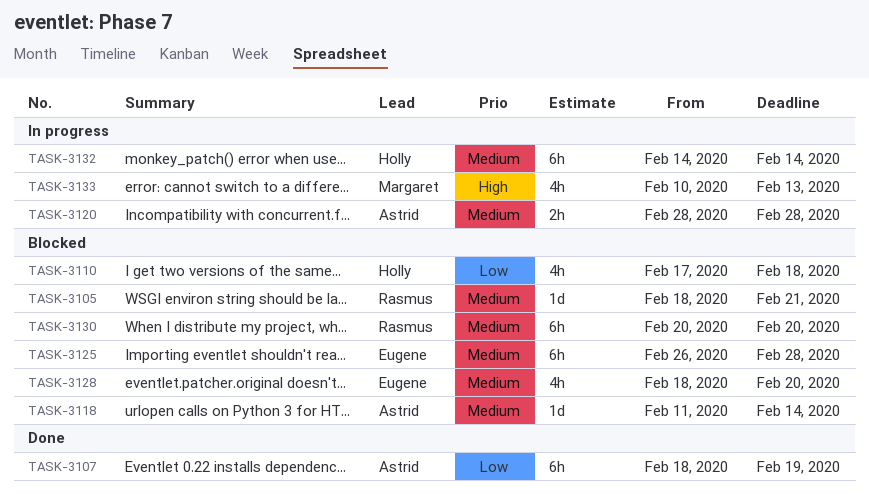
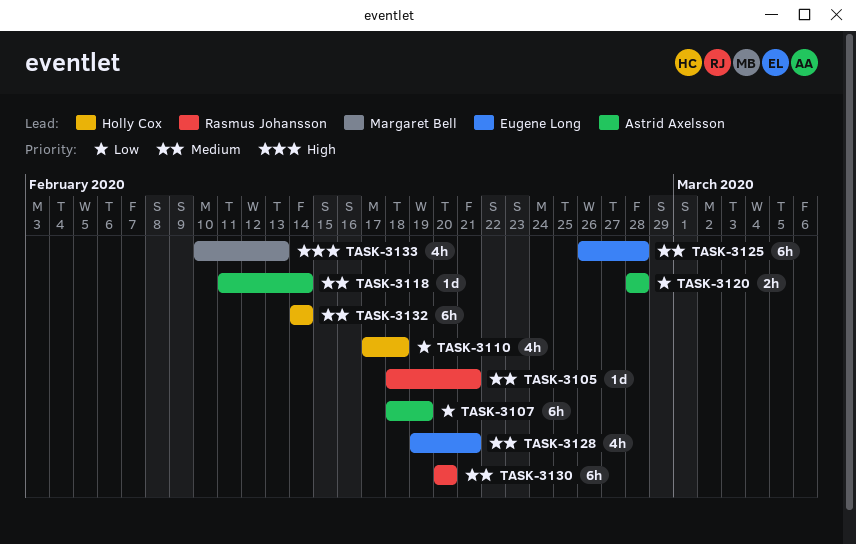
TASK-3120, priority: Medium -> Low
TASK-3128, start: Feb 18 -> Feb 19
TASK-3128, due: Feb 20 -> Feb 21

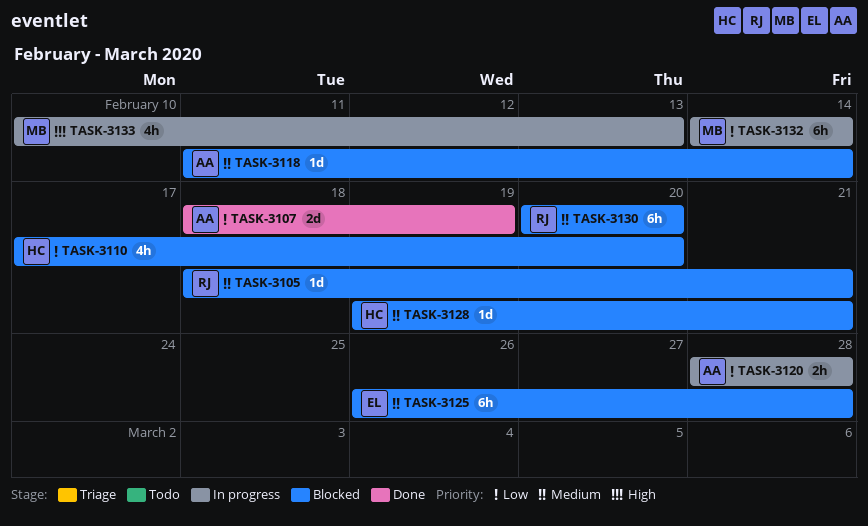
TASK-3107, estimate: 6h -> 2d
TASK-3110, due: Feb 18 -> Feb 20
TASK-3128, owner: Eugene Long -> Holly Cox
TASK-3128, estimate: 4h -> 1d
TASK-3132, owner: Holly Cox -> Margaret Bell
TASK-3132, priority: Medium -> Low

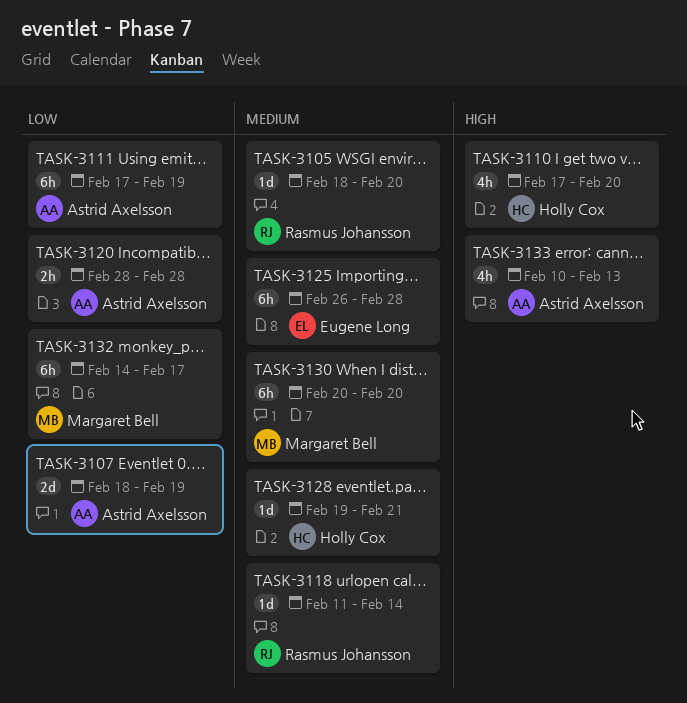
TASK-3105, due: Feb 21 -> Feb 20
TASK-3110, priority: Low -> High
TASK-3111: none -> present
TASK-3118, owner: Astrid Axelsson -> Rasmus Johansson
TASK-3130, owner: Rasmus Johansson -> Margaret Bell
TASK-3132, due: Feb 14 -> Feb 17
TASK-3133, owner: Margaret Bell -> Astrid Axelsson

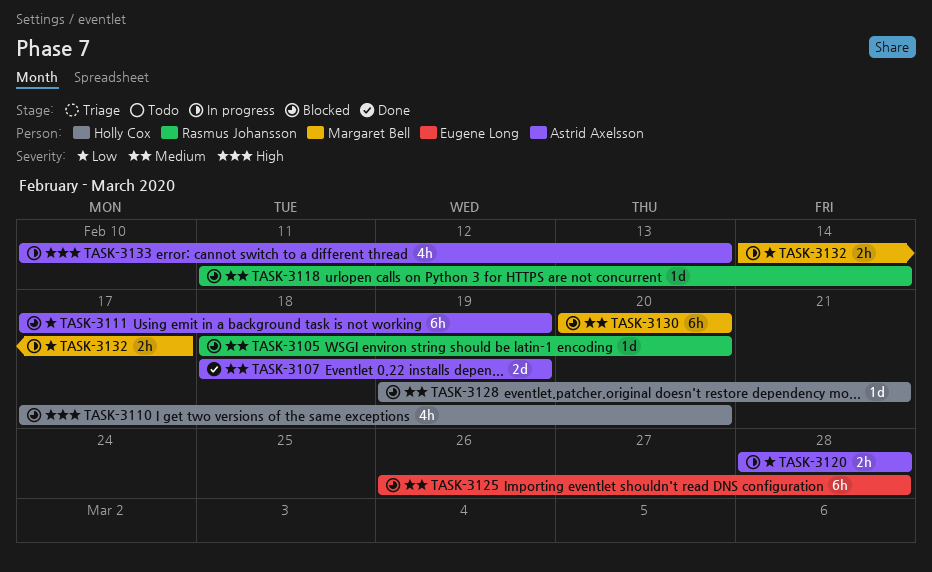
TASK-3107, priority: Low -> Medium
TASK-3132, estimate: 6h -> 2h

